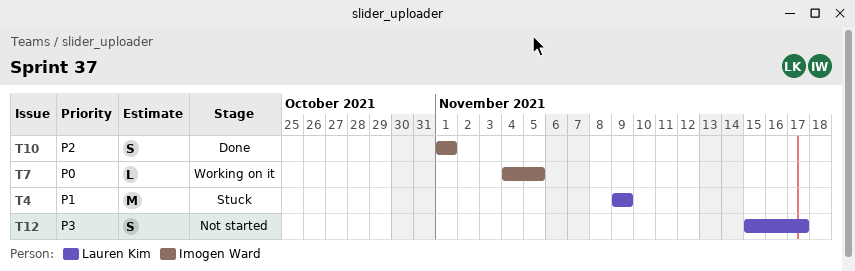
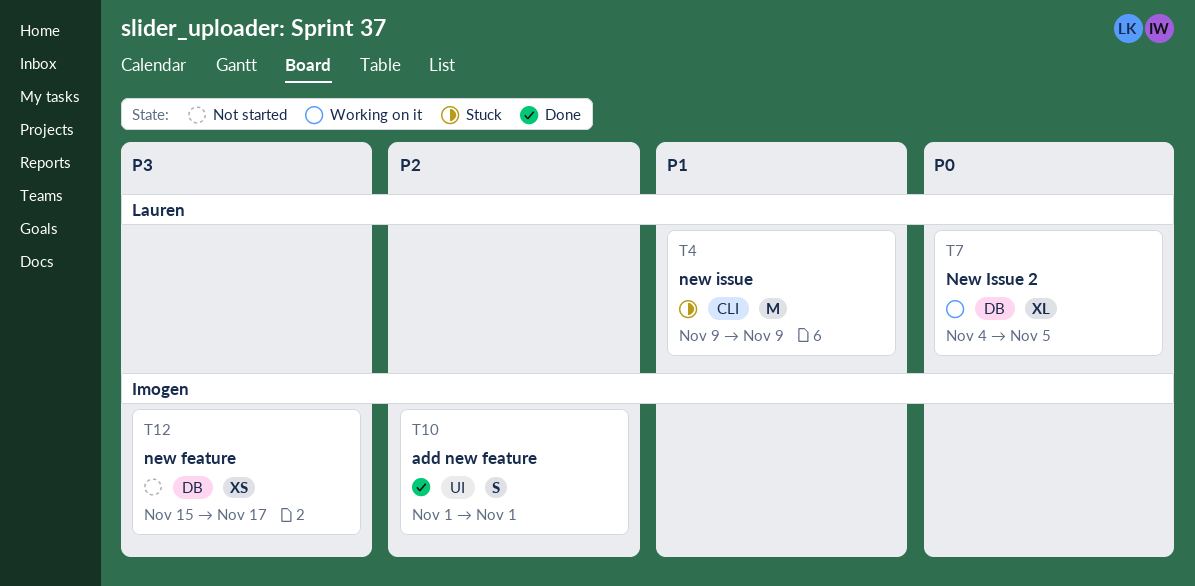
T7, owner: Imogen Ward -> Lauren Kim
T7, estimate: L -> XL
T12, owner: Lauren Kim -> Imogen Ward
T12, estimate: S -> XS

